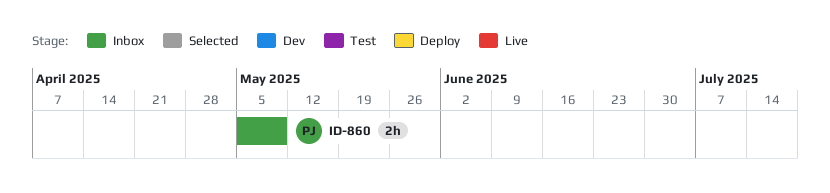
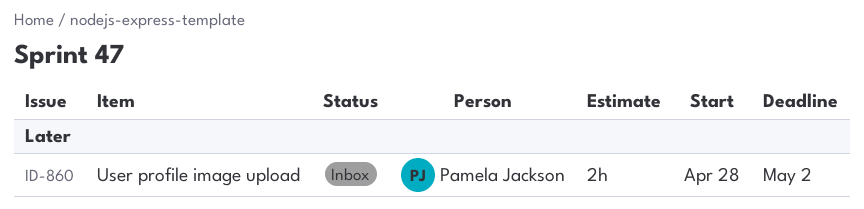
ID-860, start: May 5 -> Apr 28
ID-860, due: May 9 -> May 2

